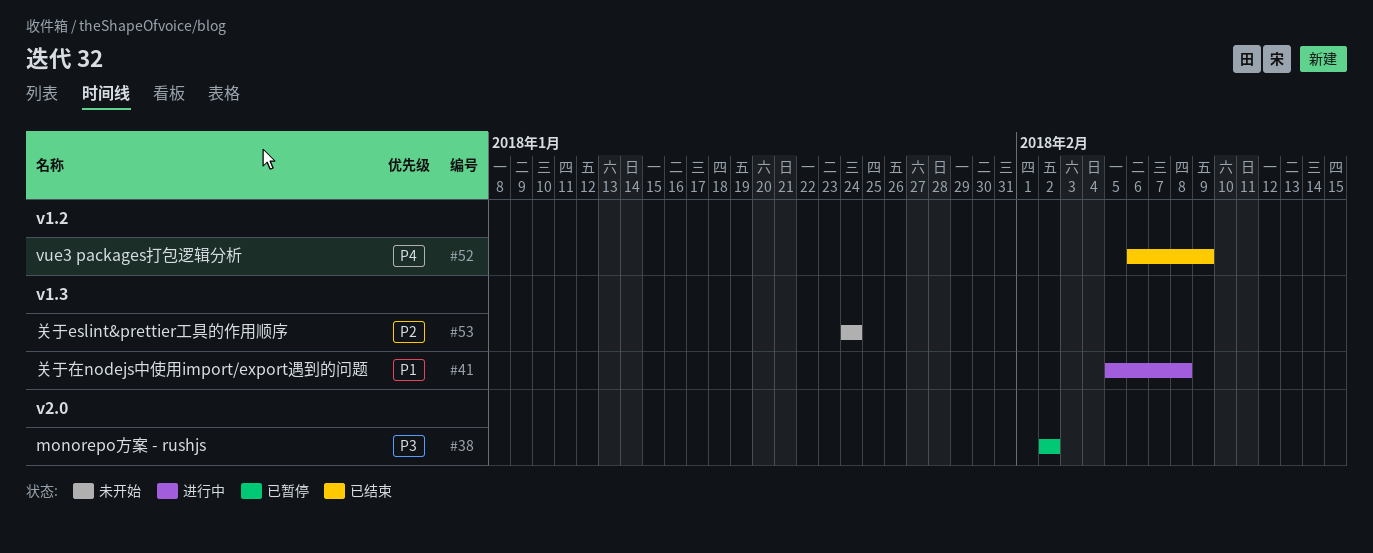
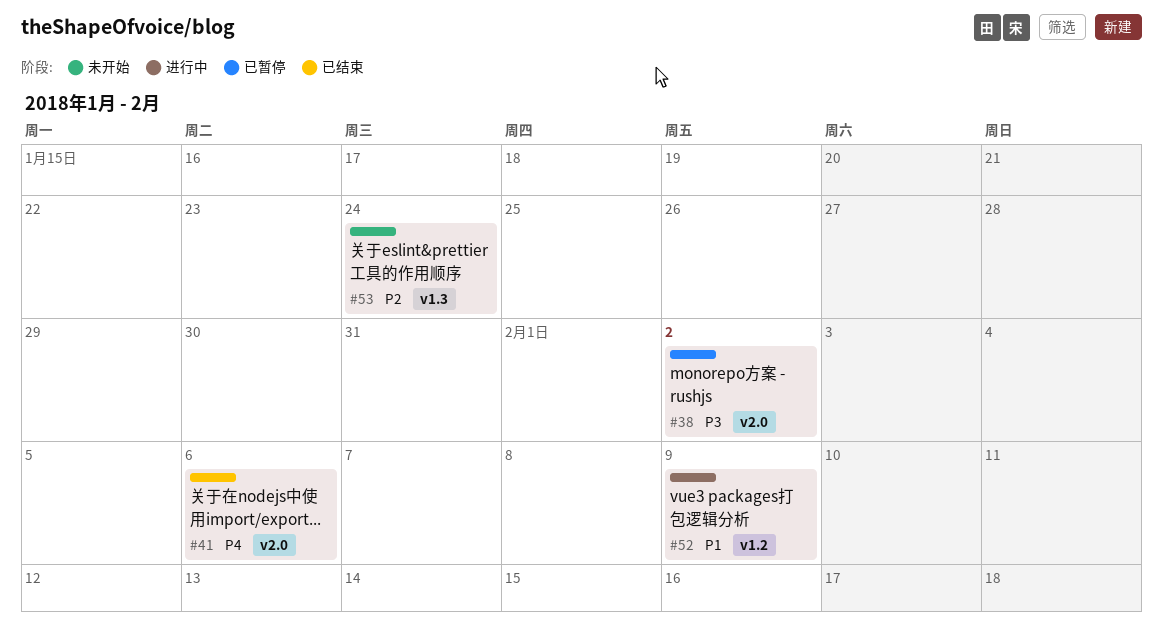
#41, status: 进行中 -> 已结束
#41, priority: P1 -> P4
#41, label: v1.3 -> v2.0
#41, due: Feb 8 -> Feb 6
#52, status: 已结束 -> 进行中
#52, priority: P4 -> P1

